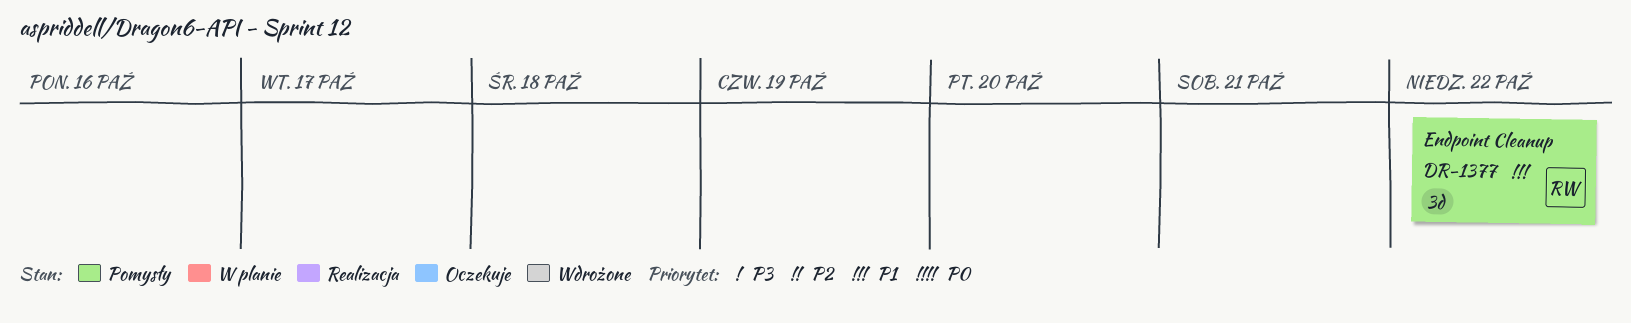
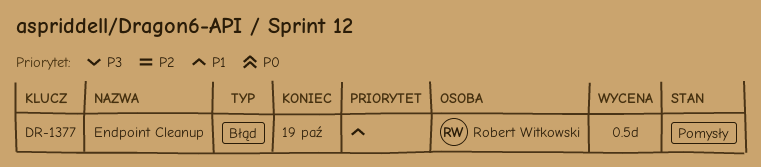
DR-1377, estimate: 3d -> 0.5d
DR-1377, due: Oct 22 -> Oct 19

